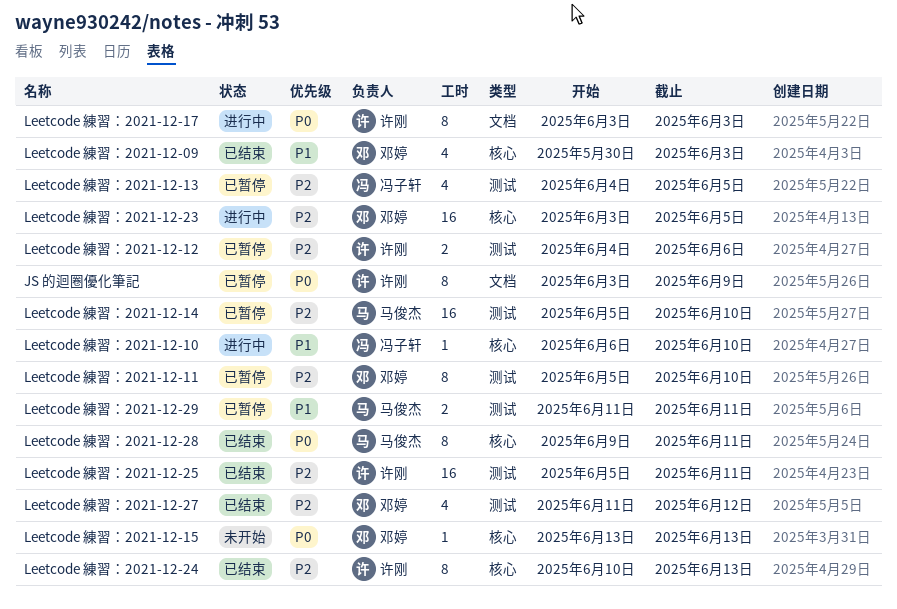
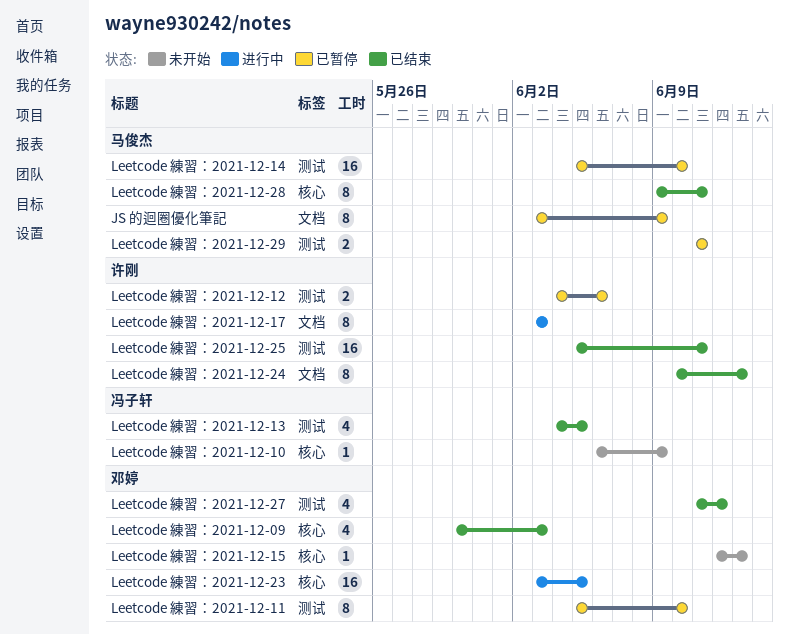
JS 的迴圈優化筆記, owner: 许刚 -> 马俊杰
Leetcode 練習：2021-12-10, status: 进行中 -> 未开始
Leetcode 練習：2021-12-10, due: Jun 10 -> Jun 9
Leetcode 練習：2021-12-13, status: 已暂停 -> 已结束
Leetcode 練習：2021-12-15, start: Jun 13 -> Jun 12
Leetcode 練習：2021-12-24, label: 核心 -> 文档

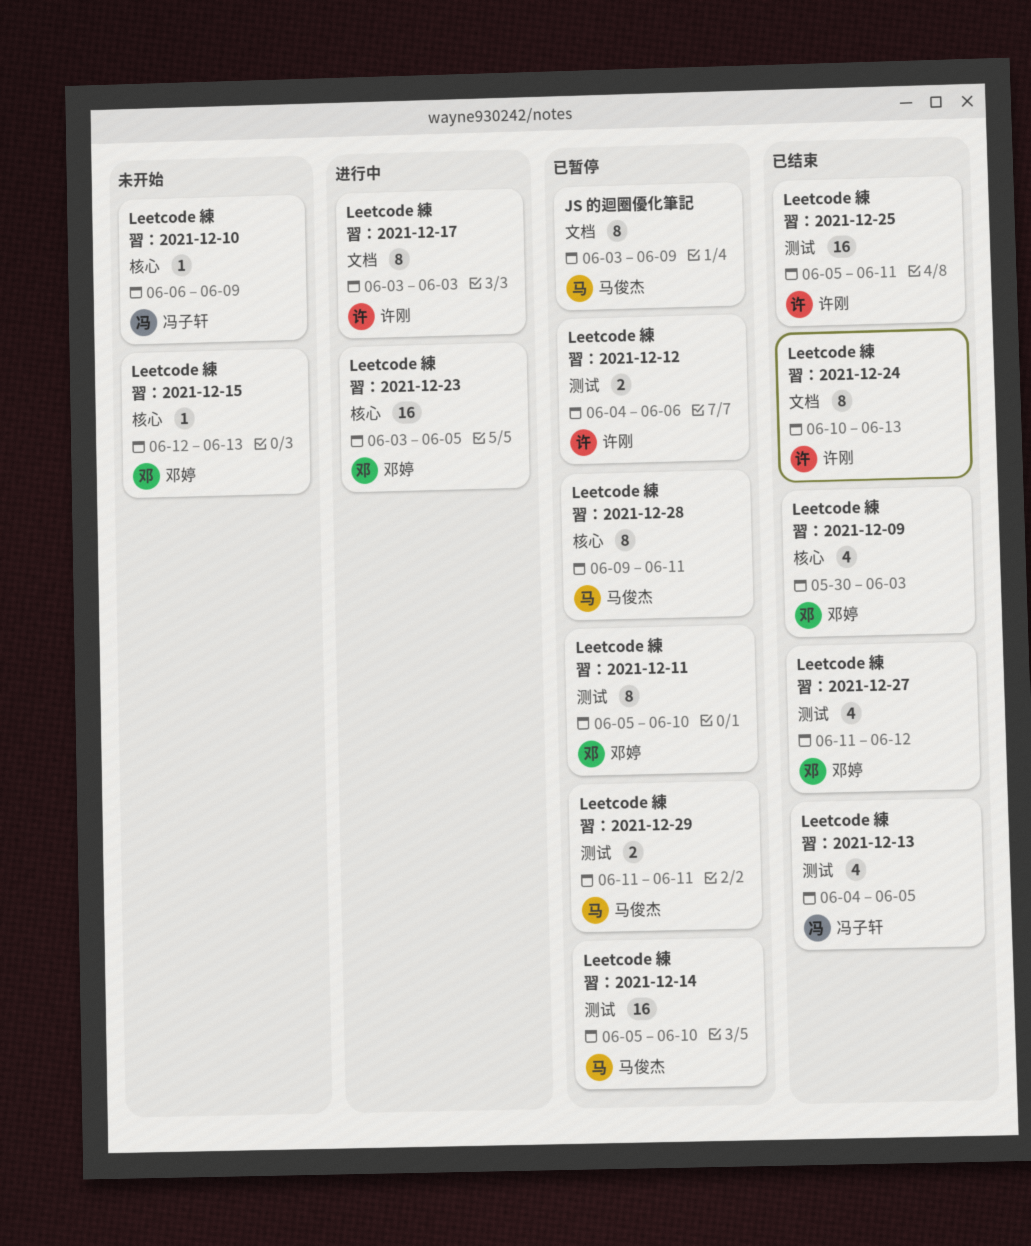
Leetcode 練習：2021-12-28, status: 已结束 -> 已暂停

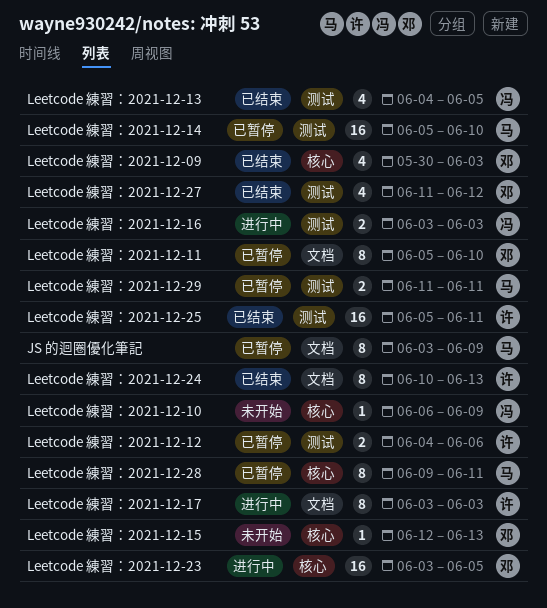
Leetcode 練習：2021-12-11, label: 测试 -> 文档
Leetcode 練習：2021-12-16: none -> present

